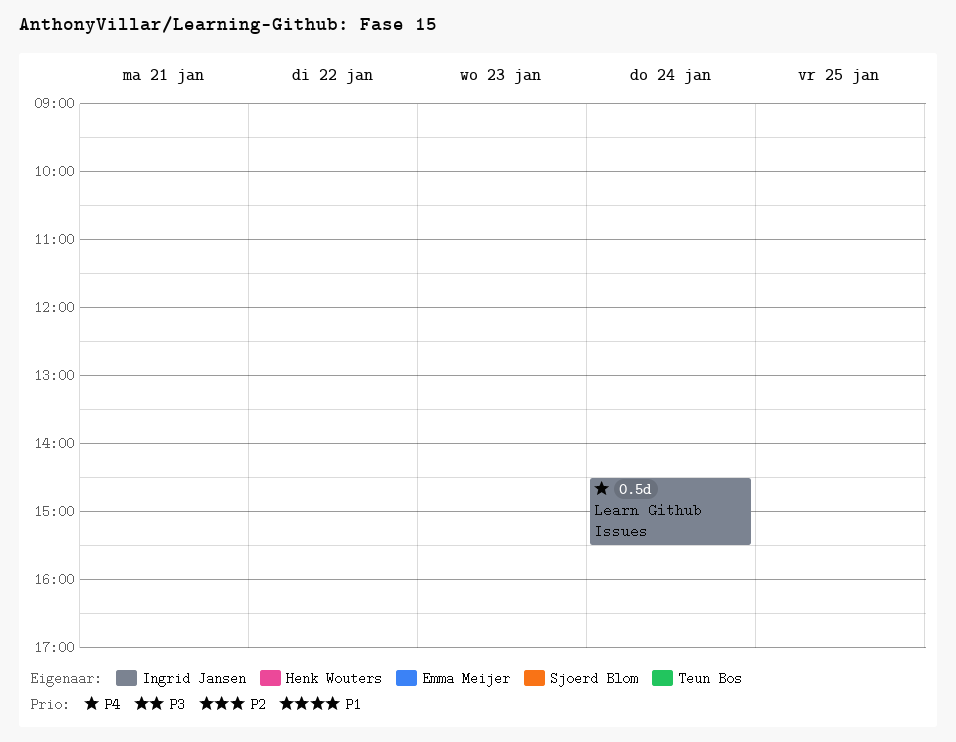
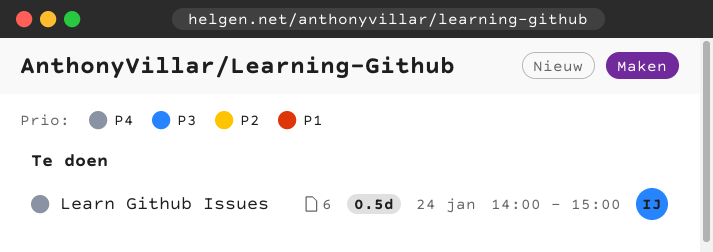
Learn Github Issues, begins: 14:30 -> 14:00
Learn Github Issues, ends: 15:30 -> 15:00

